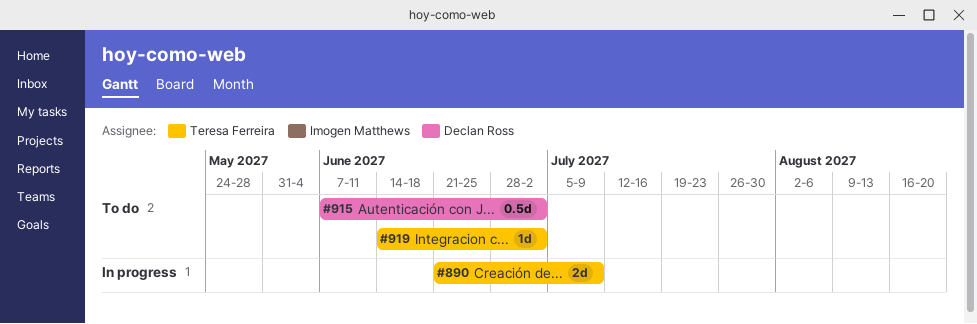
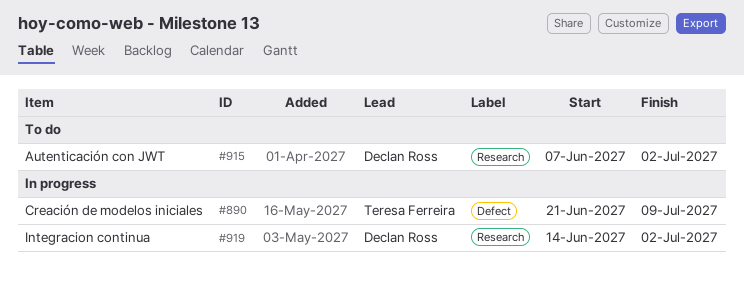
#919, status: To do -> In progress
#919, owner: Teresa Ferreira -> Declan Ross

